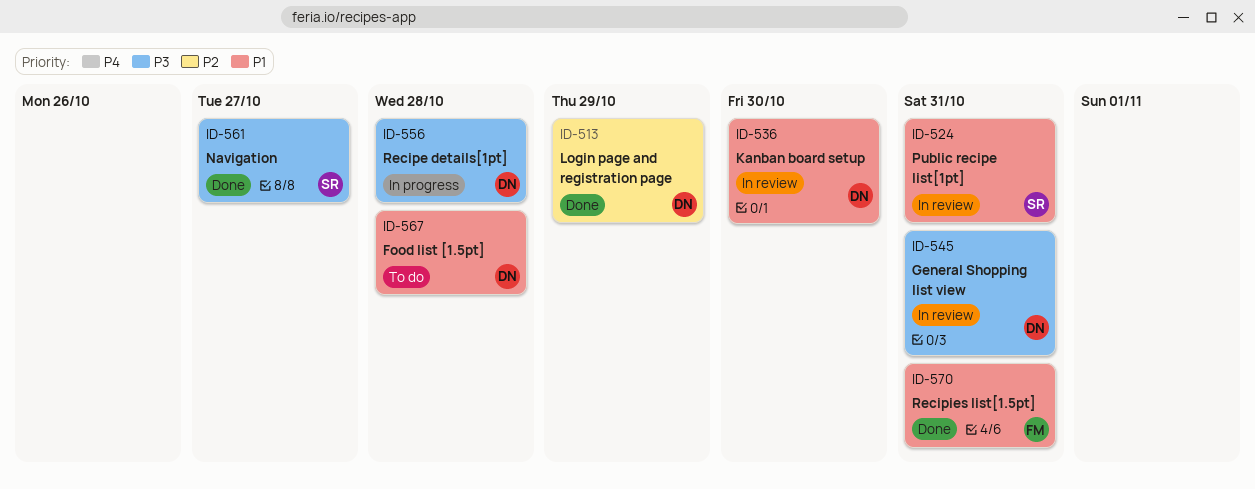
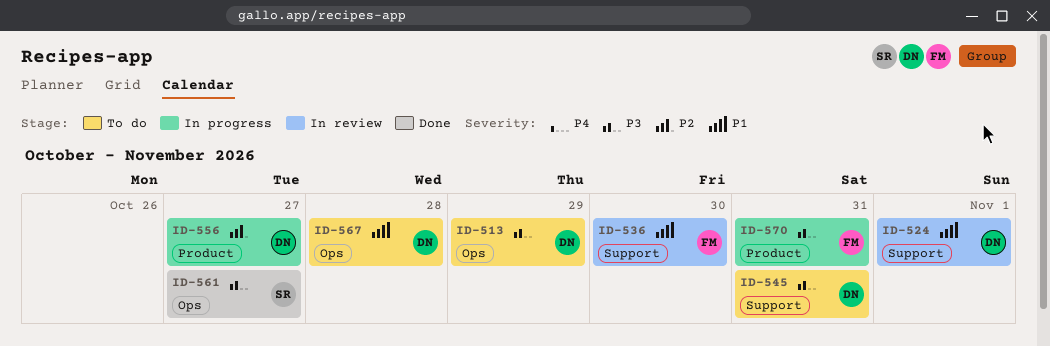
ID-513, status: Done -> To do
ID-513, priority: P2 -> P3
ID-524, owner: SR -> DN
ID-524, due: Oct 31 -> Nov 1
ID-536, owner: DN -> FM
ID-545, status: In review -> To do
ID-556, priority: P3 -> P2
ID-556, due: Oct 28 -> Oct 27
ID-570, status: Done -> In progress
ID-570, priority: P1 -> P3

